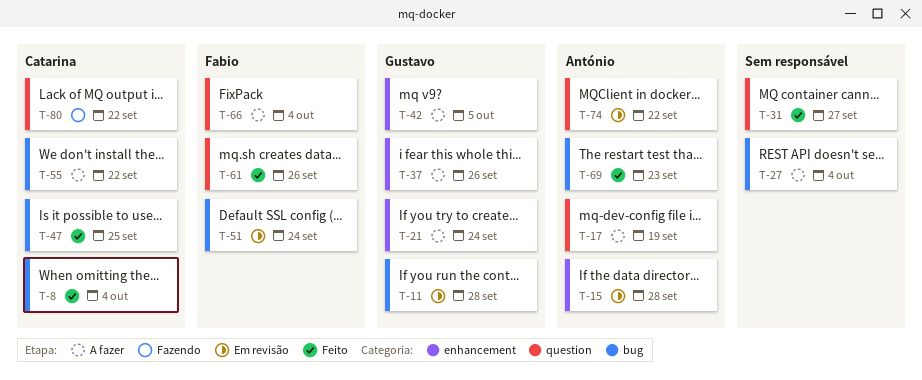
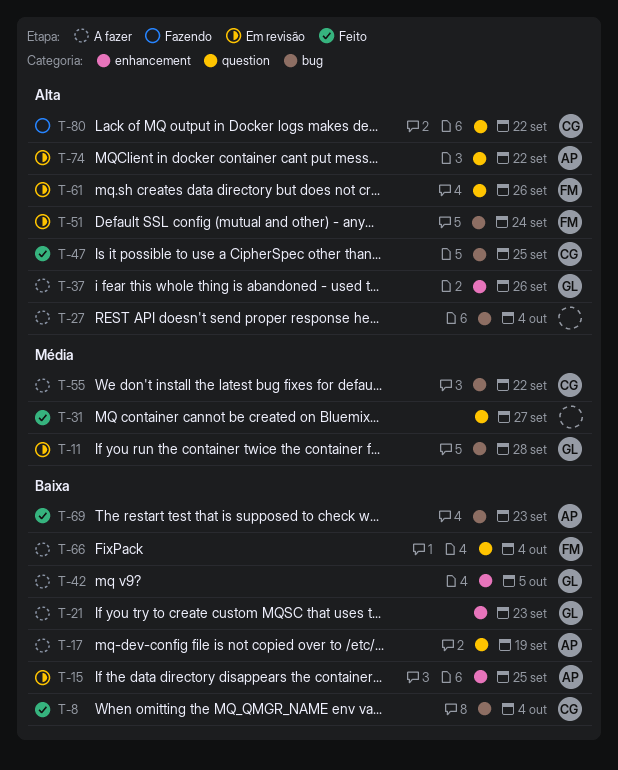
T-15, due: Sep 28 -> Sep 25
T-21, due: Sep 24 -> Sep 23
T-61, status: Feito -> Em revisão

